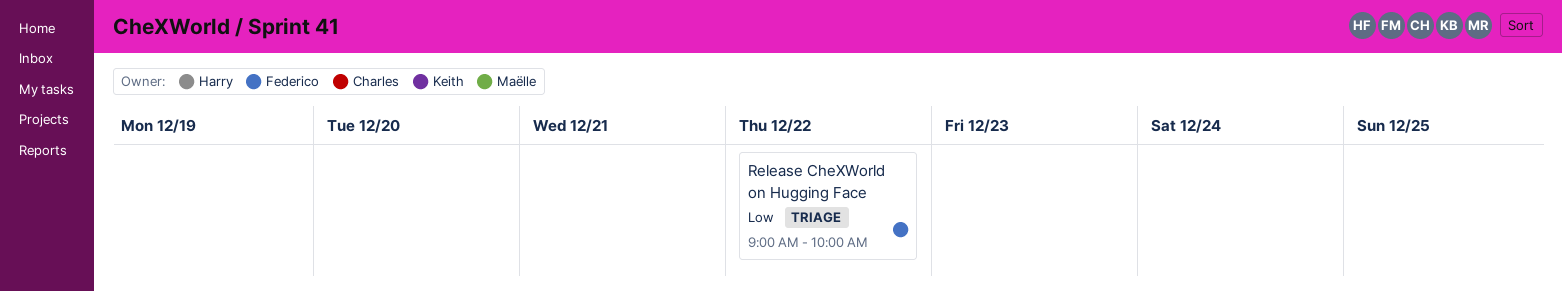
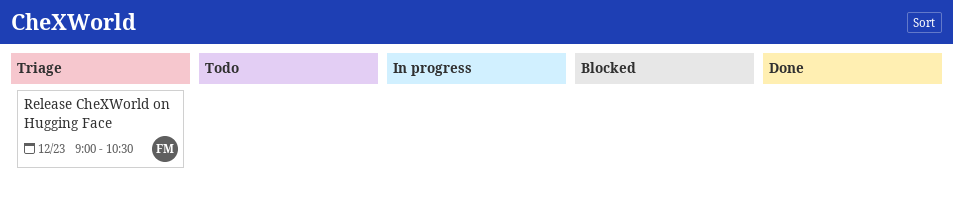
Release CheXWorld on Hugging Face, day: Dec 22 -> Dec 23
Release CheXWorld on Hugging Face, ends: 10:00 -> 10:30

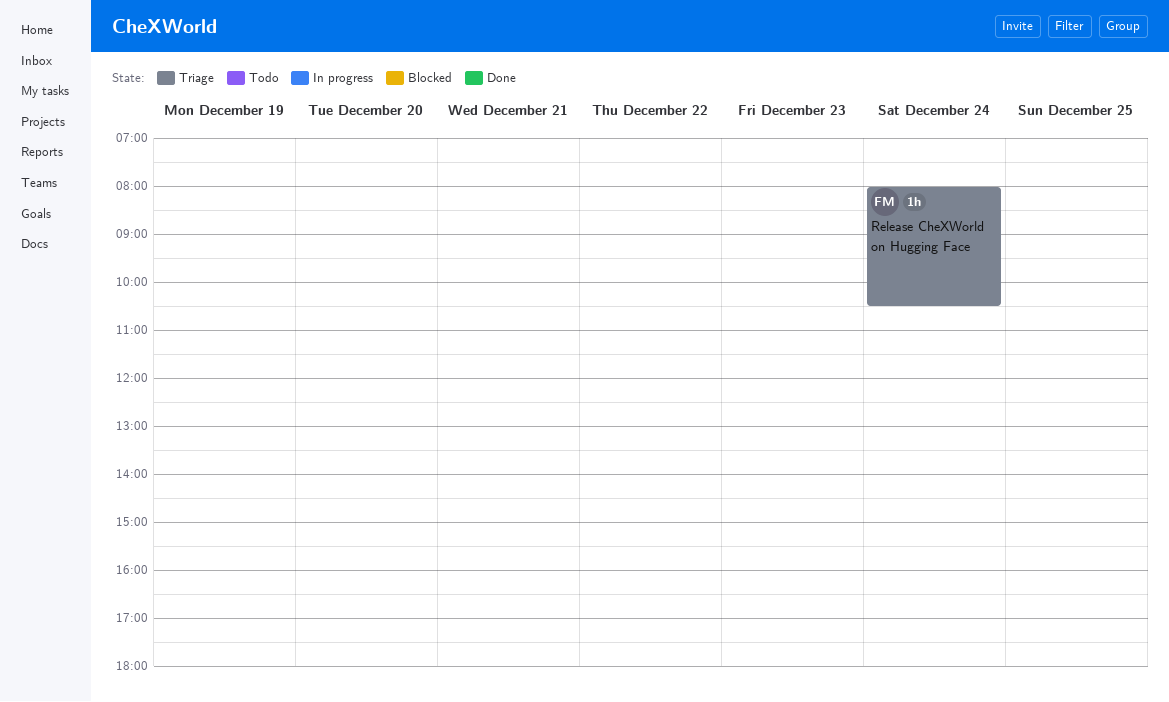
Release CheXWorld on Hugging Face, day: Dec 23 -> Dec 24
Release CheXWorld on Hugging Face, begins: 09:00 -> 08:00

